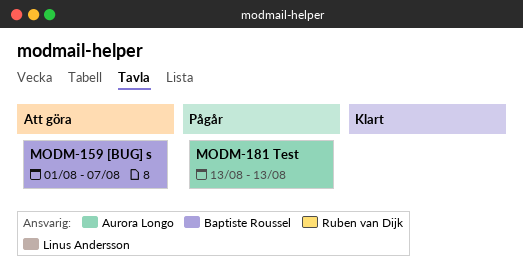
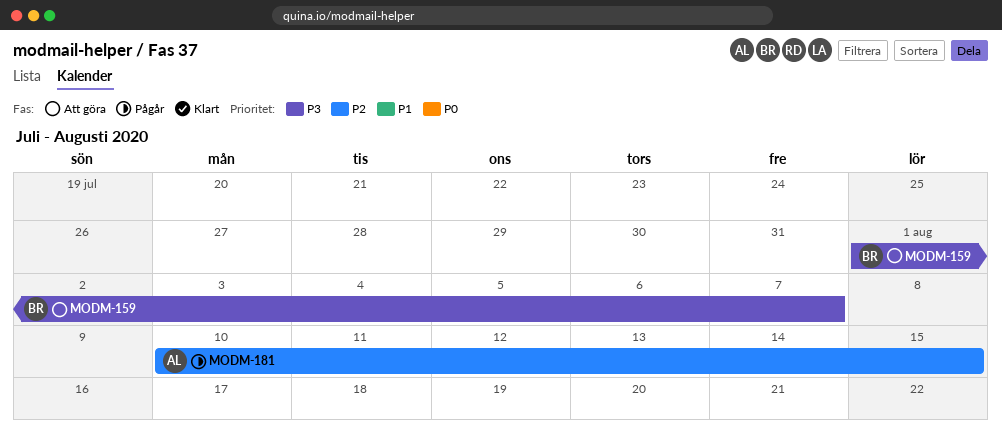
MODM-181, start: Aug 13 -> Aug 10
MODM-181, due: Aug 13 -> Aug 15

